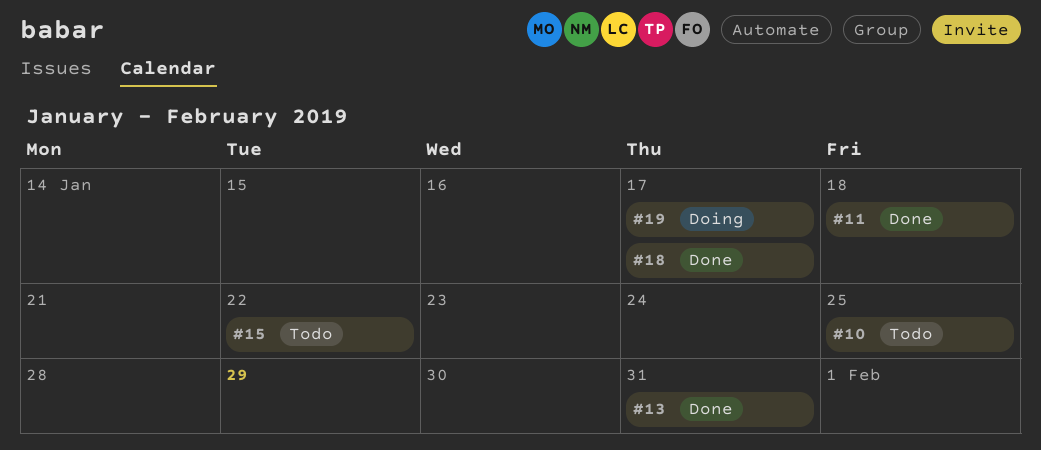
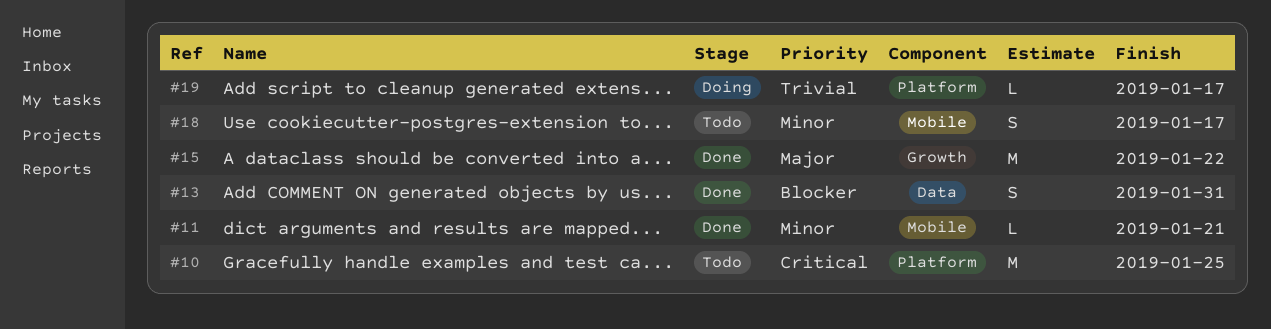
#11, due: Jan 18 -> Jan 21
#15, status: Todo -> Done
#18, status: Done -> Todo

